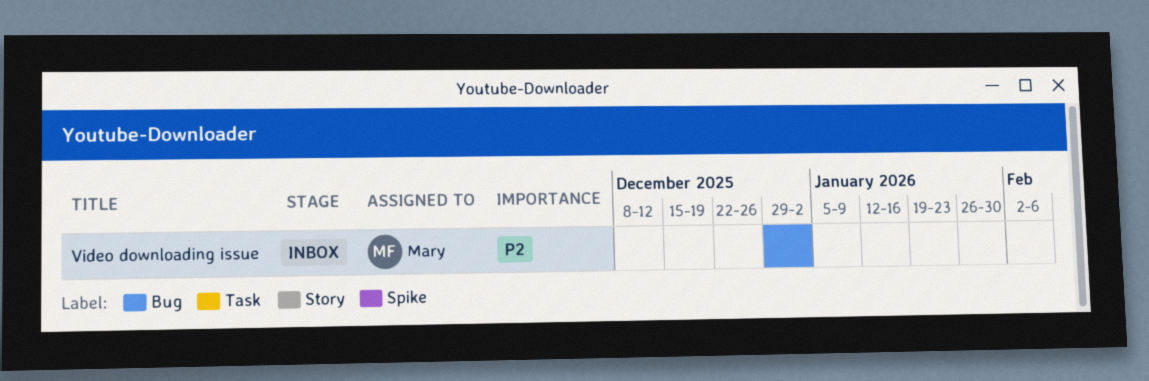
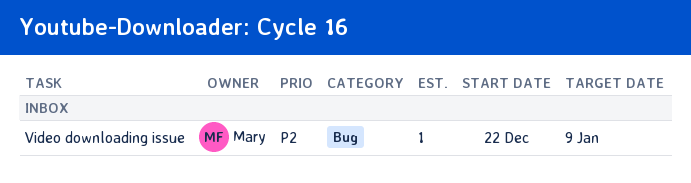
Video downloading issue, start: Dec 29 -> Dec 22
Video downloading issue, due: Jan 2 -> Jan 9

